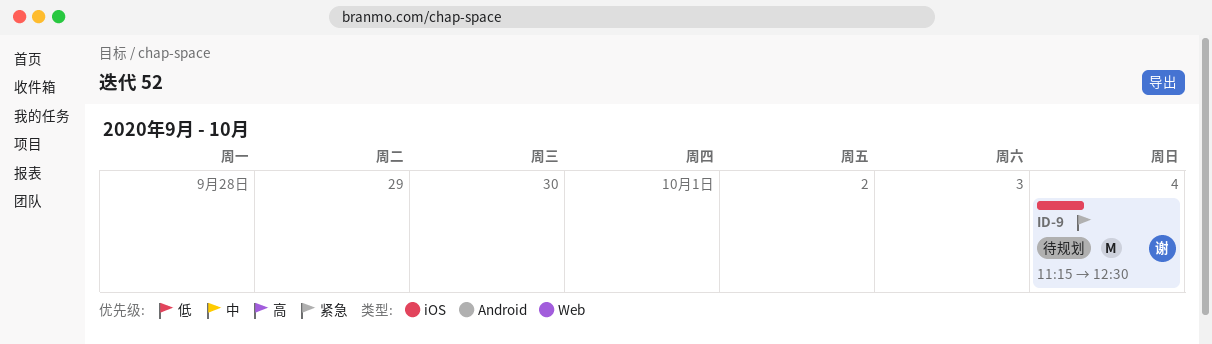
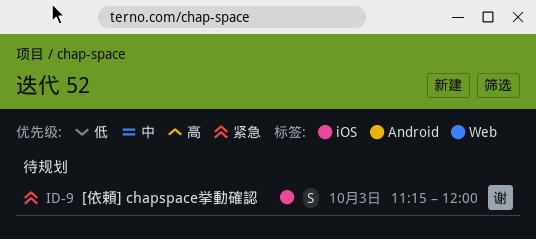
ID-9, estimate: M -> S
ID-9, day: Oct 4 -> Oct 3
ID-9, ends: 12:30 -> 12:00

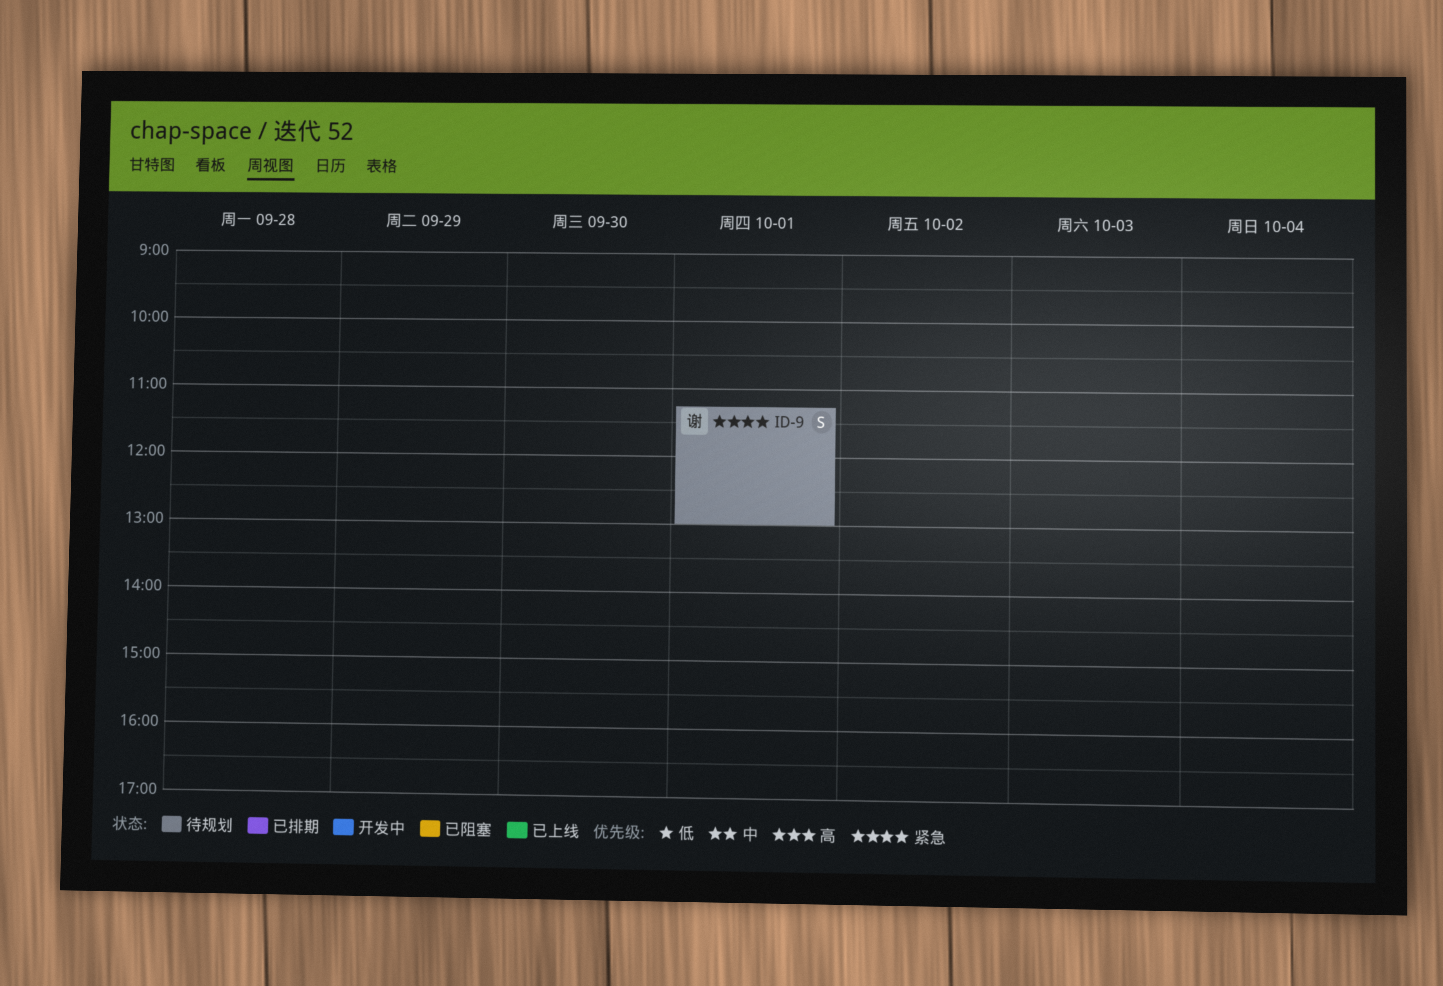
ID-9, day: Oct 3 -> Oct 1
ID-9, ends: 12:00 -> 13:00

